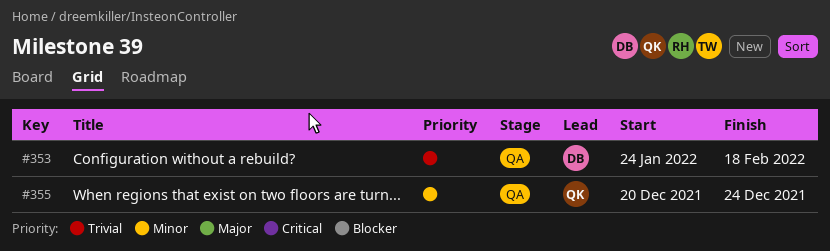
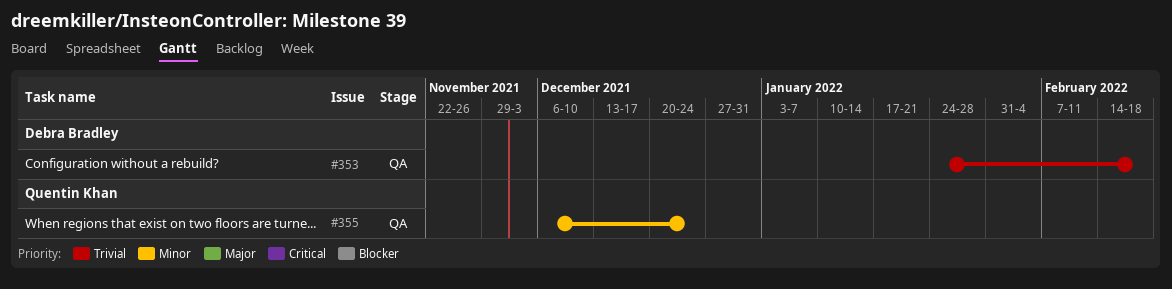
#355, start: Dec 20 -> Dec 6

